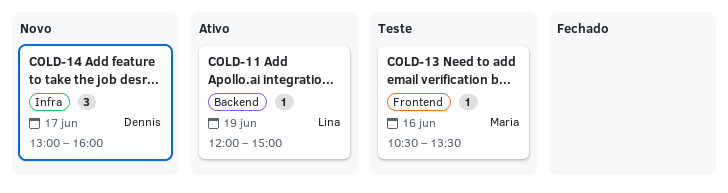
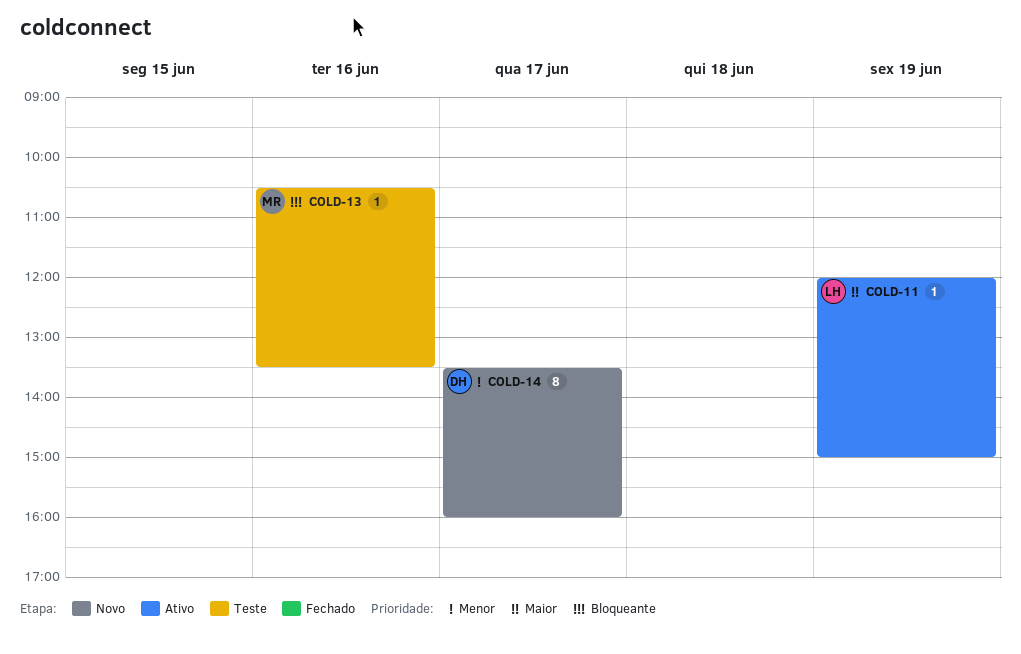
COLD-14, estimate: 3 -> 8
COLD-14, begins: 13:00 -> 13:30

